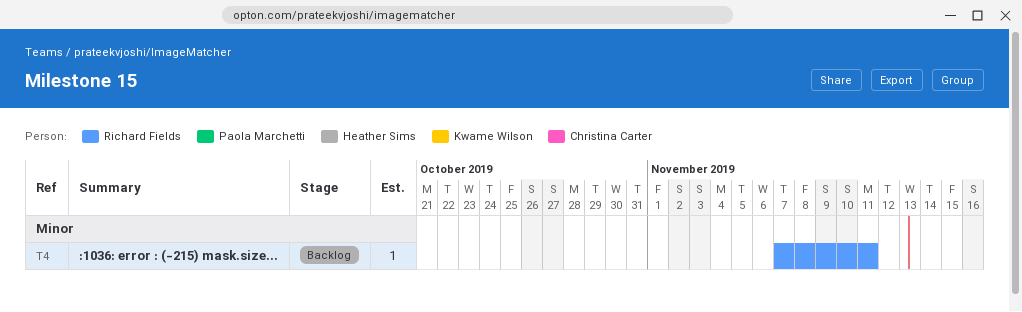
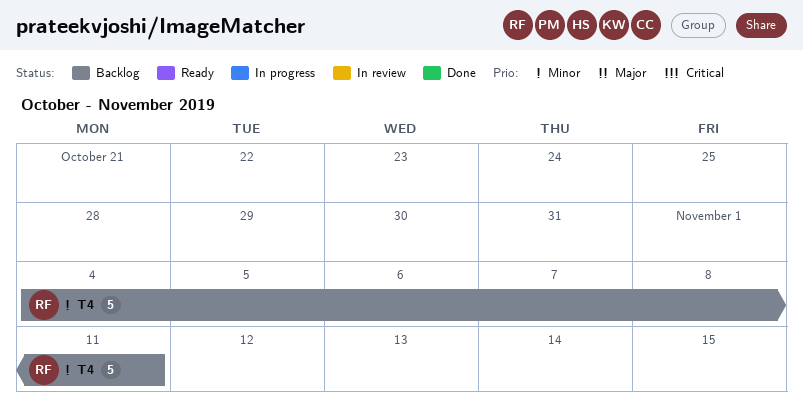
T4, estimate: 1 -> 5
T4, start: Nov 7 -> Nov 4

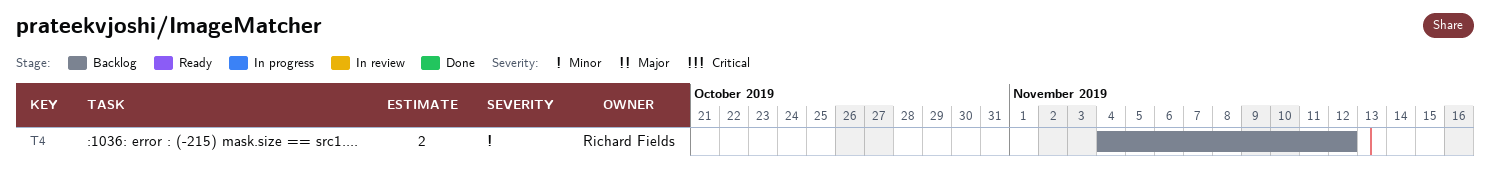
T4, estimate: 5 -> 2
T4, due: Nov 11 -> Nov 12

